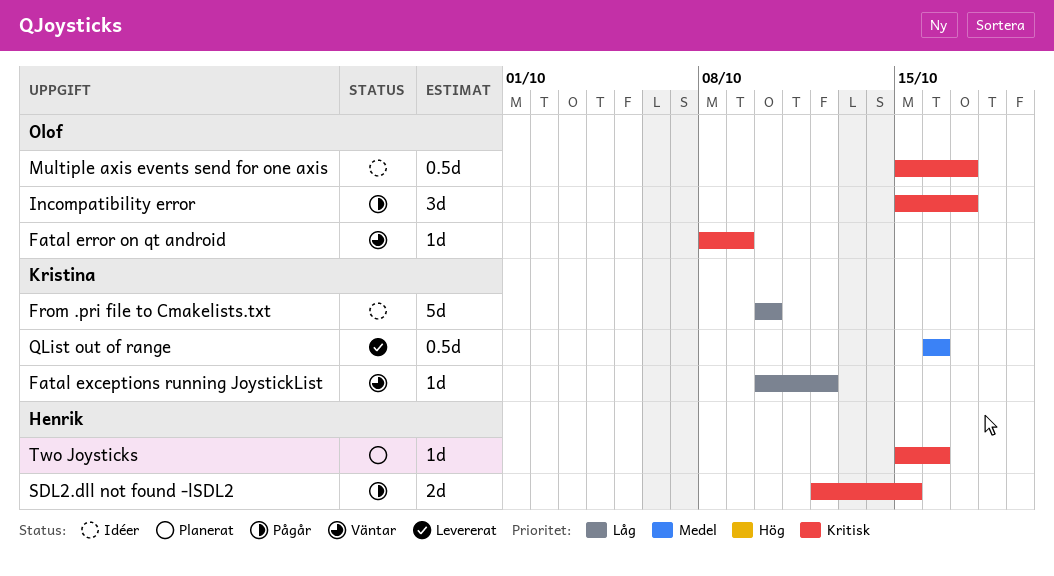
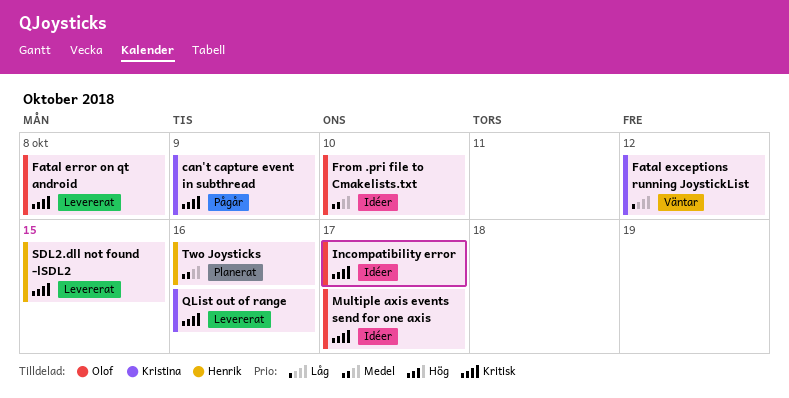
can't capture event in subthread: none -> present
Fatal error on qt android, status: Väntar -> Levererat
Fatal error on qt android, due: Oct 9 -> Oct 8
From .pri file to Cmakelists.txt, owner: Kristina -> Olof
From .pri file to Cmakelists.txt, priority: Låg -> Medel
Incompatibility error, status: Pågår -> Idéer
QList out of range, priority: Medel -> Kritisk
SDL2.dll not found -lSDL2, status: Pågår -> Levererat
Two Joysticks, priority: Kritisk -> Medel

